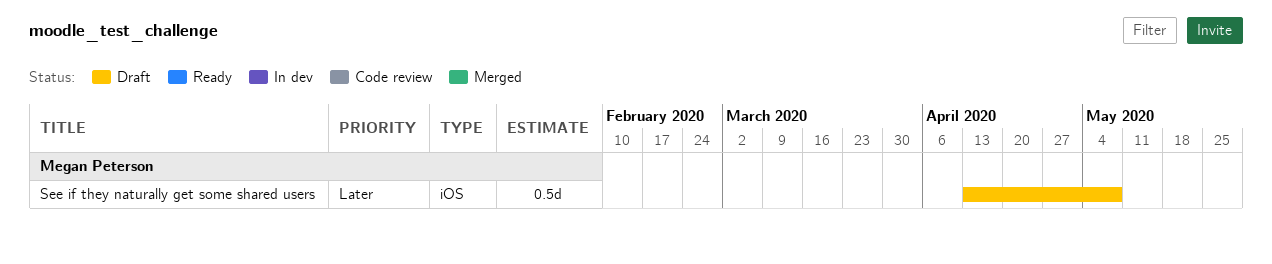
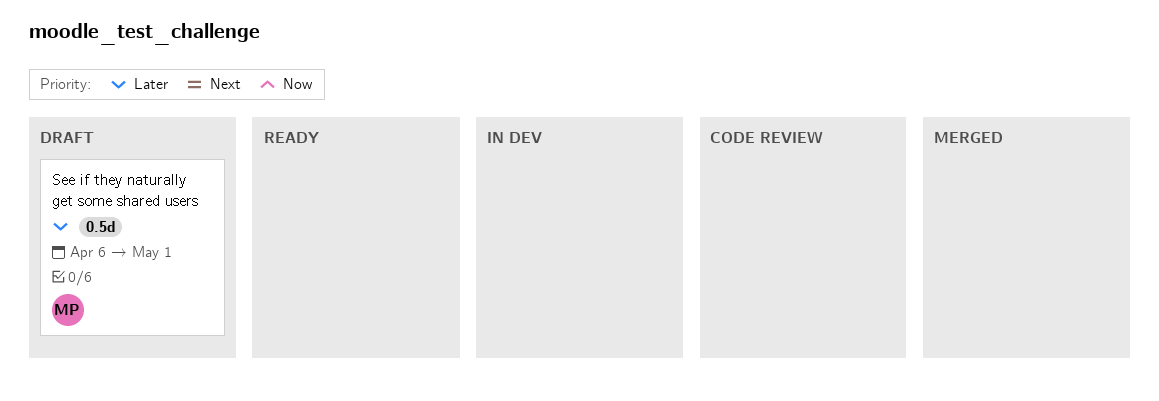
See if they naturally get some shared users, start: Apr 13 -> Apr 6
See if they naturally get some shared users, due: May 8 -> May 1

